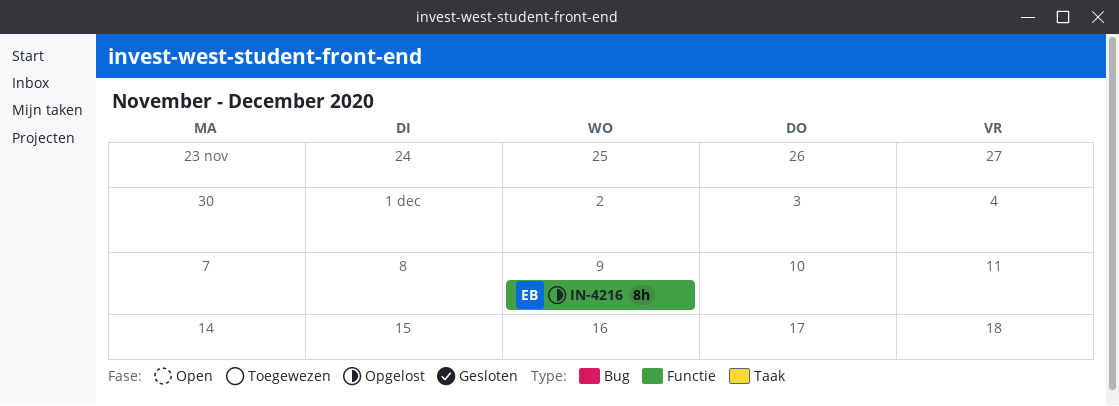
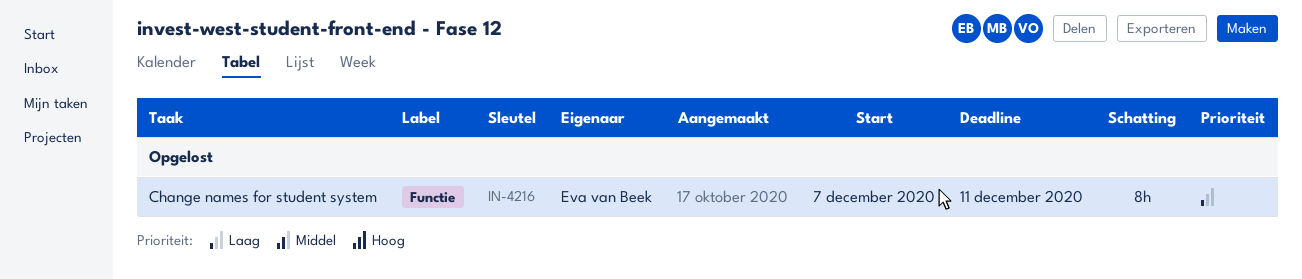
IN-4216, start: Dec 9 -> Dec 7
IN-4216, due: Dec 9 -> Dec 11

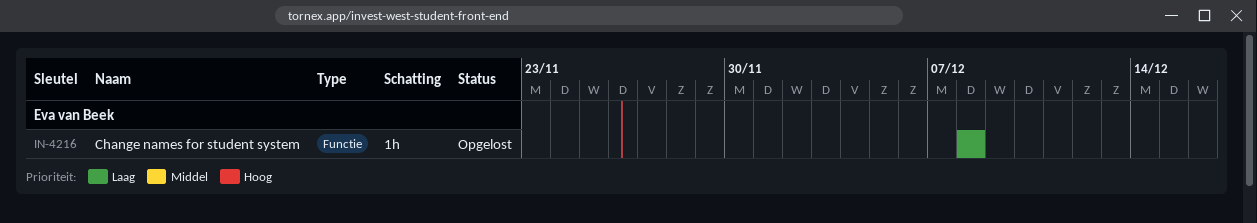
IN-4216, estimate: 8h -> 1h
IN-4216, start: Dec 7 -> Dec 8
IN-4216, due: Dec 11 -> Dec 8

